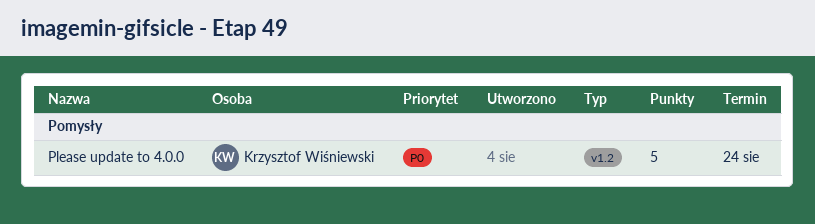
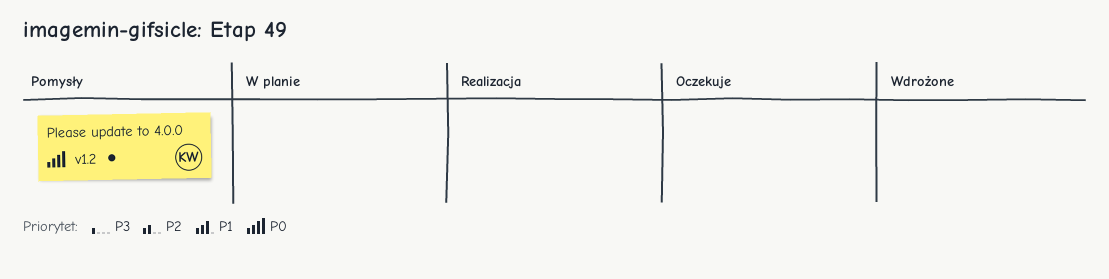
Please update to 4.0.0, estimate: 5 -> 1

